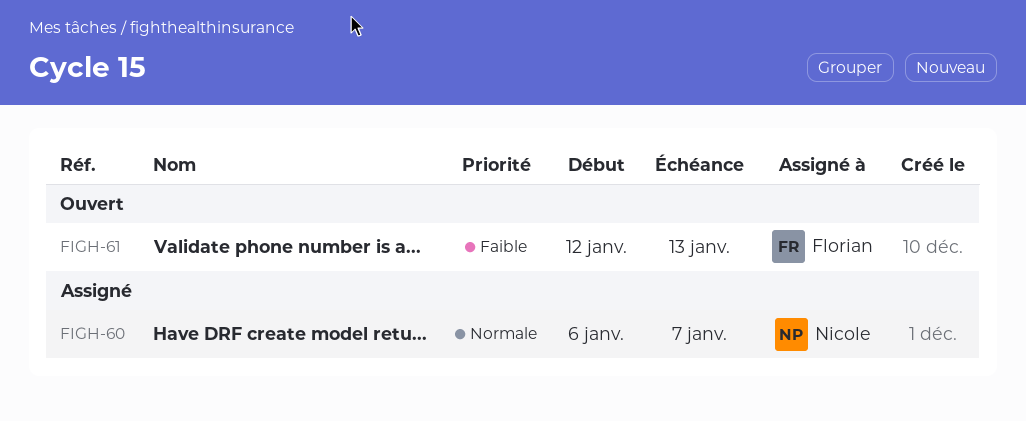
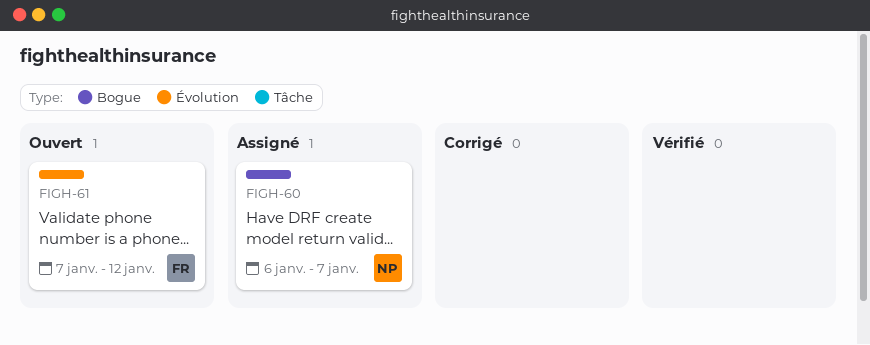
FIGH-61, start: Jan 12 -> Jan 7
FIGH-61, due: Jan 13 -> Jan 12

